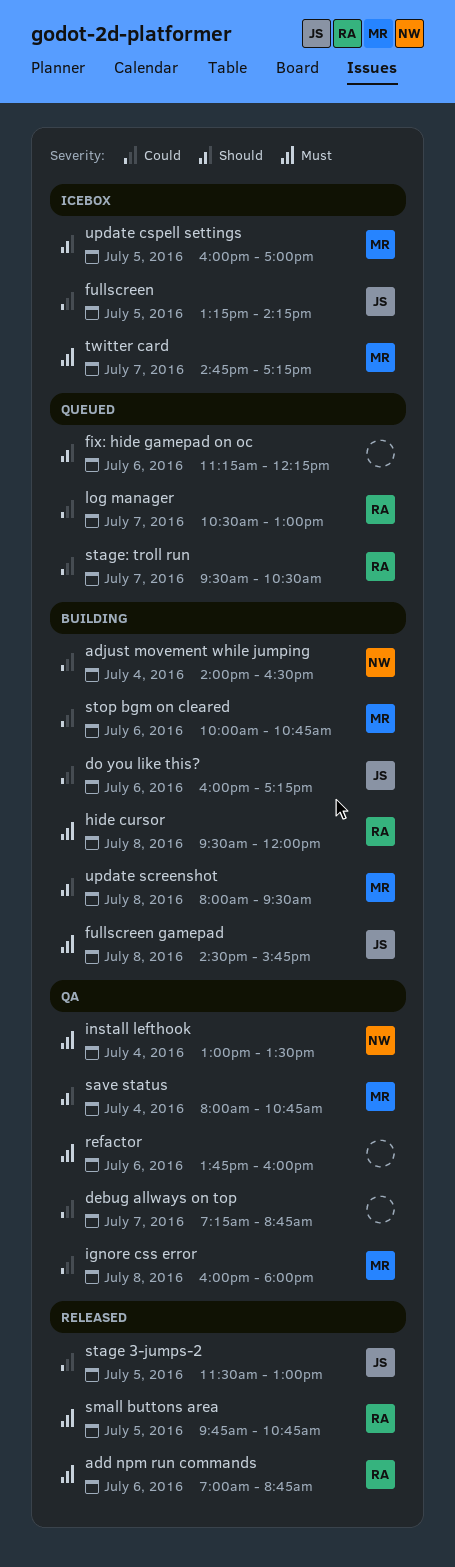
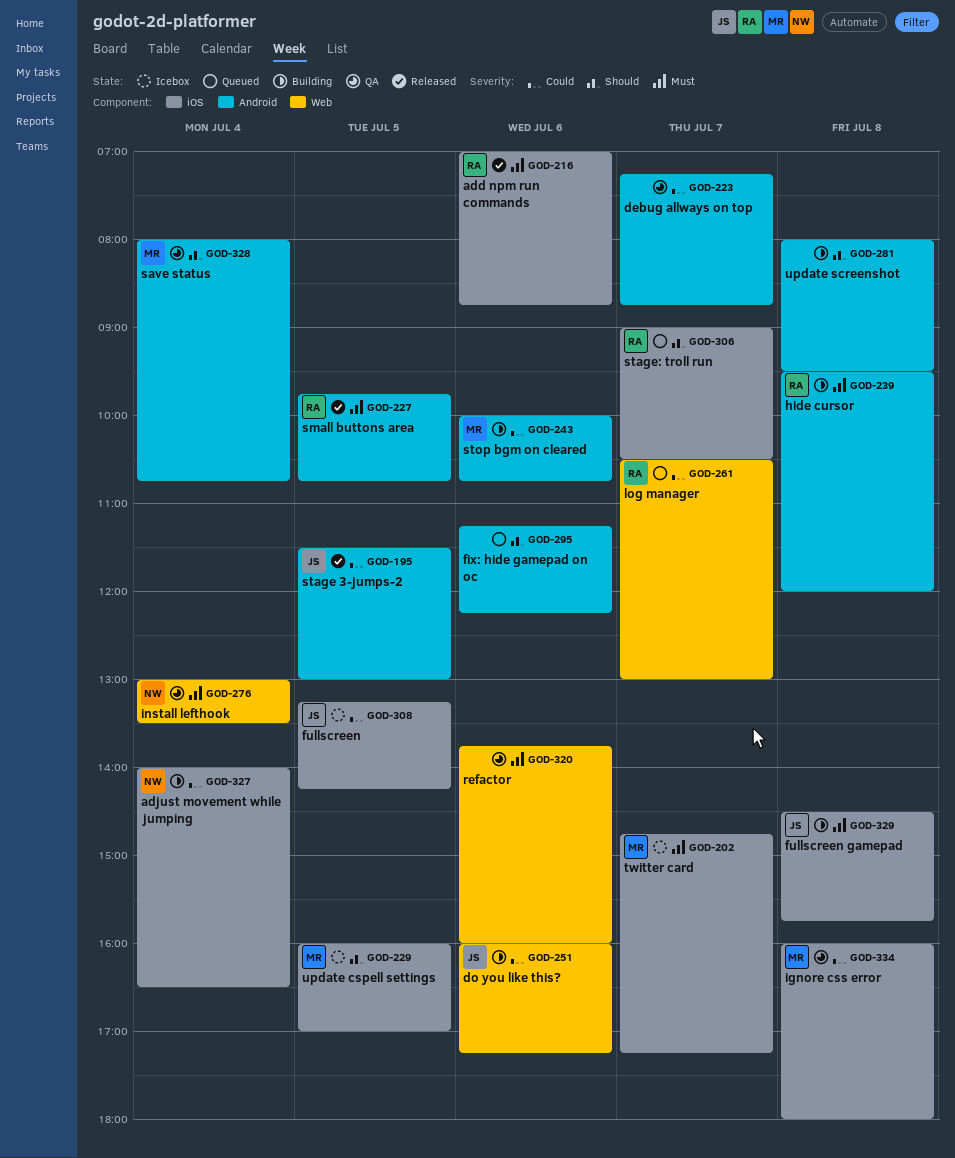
stage: troll run, priority: Could -> Should
stage: troll run, begins: 09:30 -> 09:00
update screenshot, owner: MR -> none

